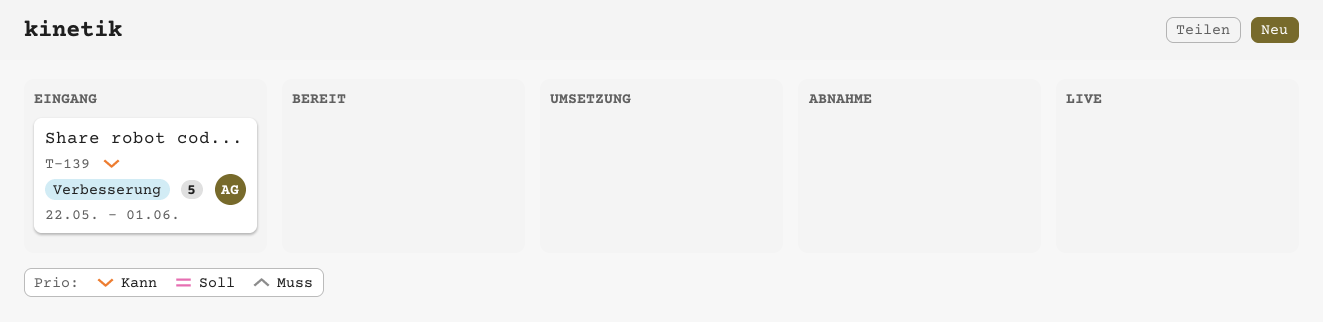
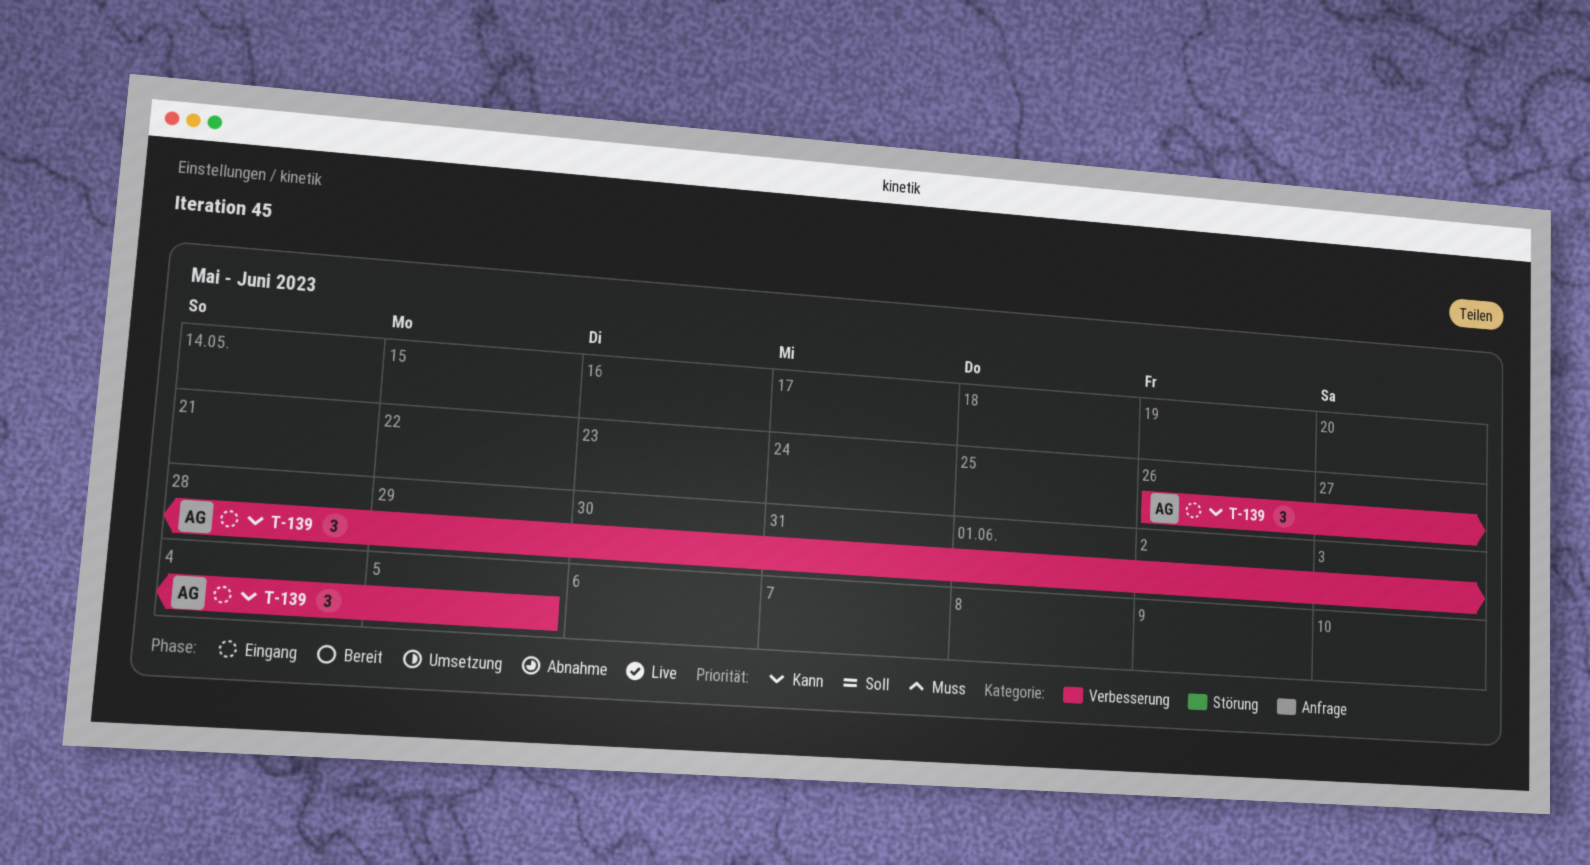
T-139, estimate: 5 -> 3
T-139, start: May 22 -> May 26
T-139, due: Jun 1 -> Jun 5

